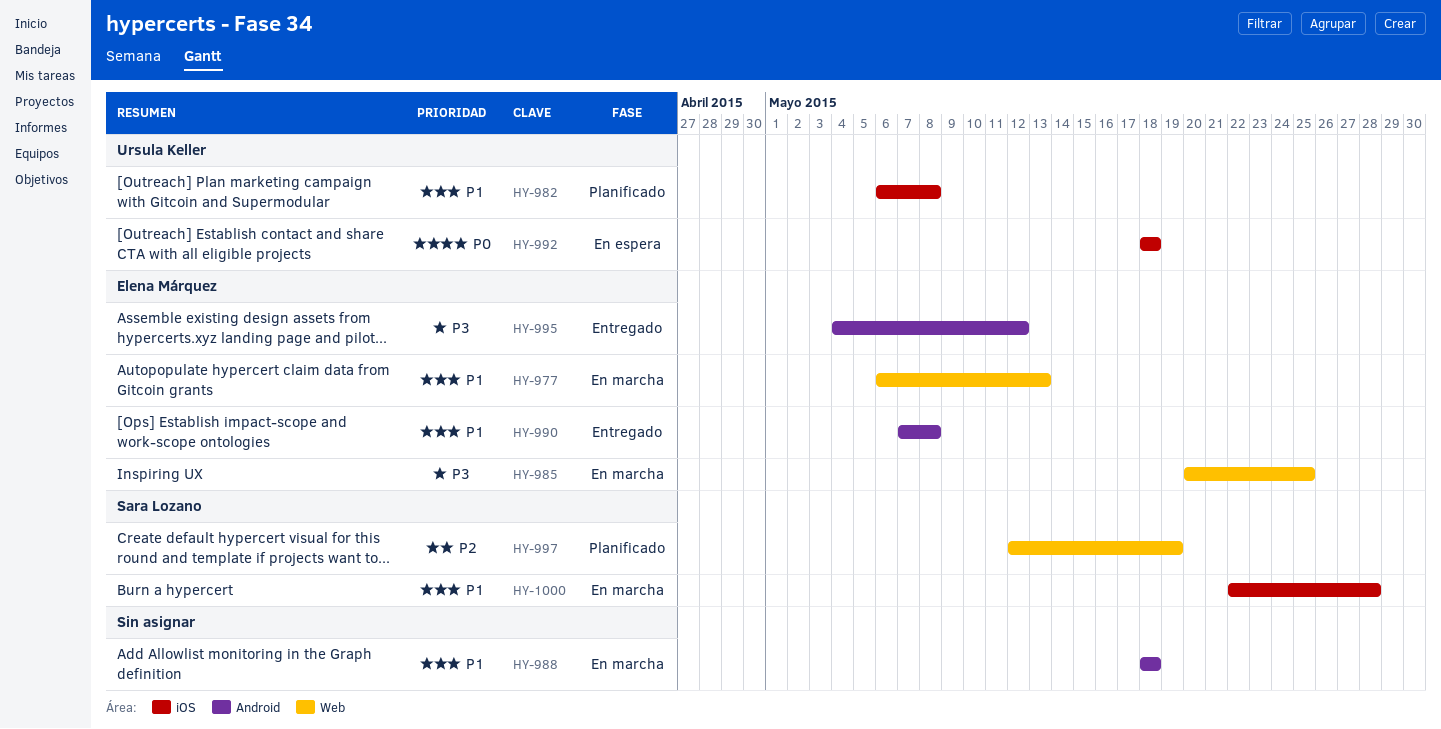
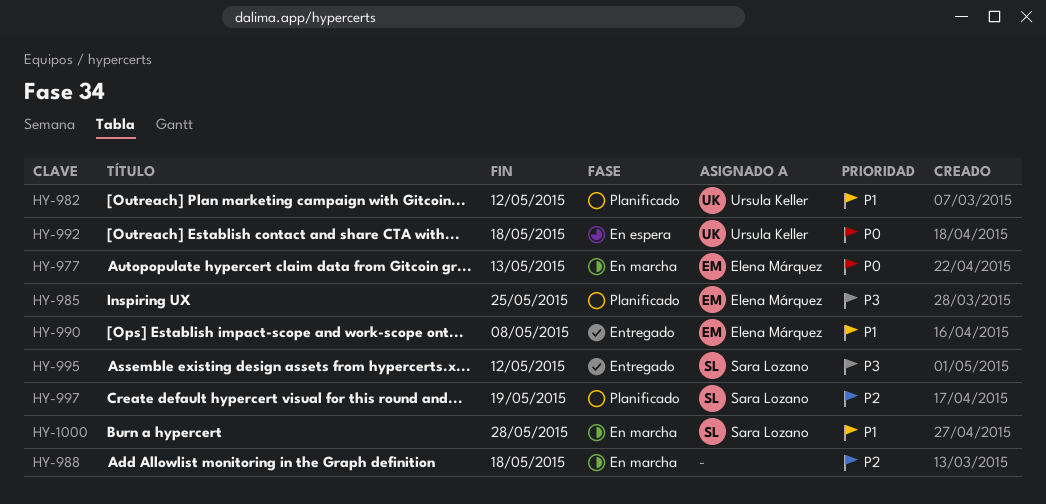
HY-977, priority: P1 -> P0
HY-982, due: May 8 -> May 12
HY-985, status: En marcha -> Planificado
HY-988, priority: P1 -> P2
HY-995, owner: Elena Márquez -> Sara Lozano

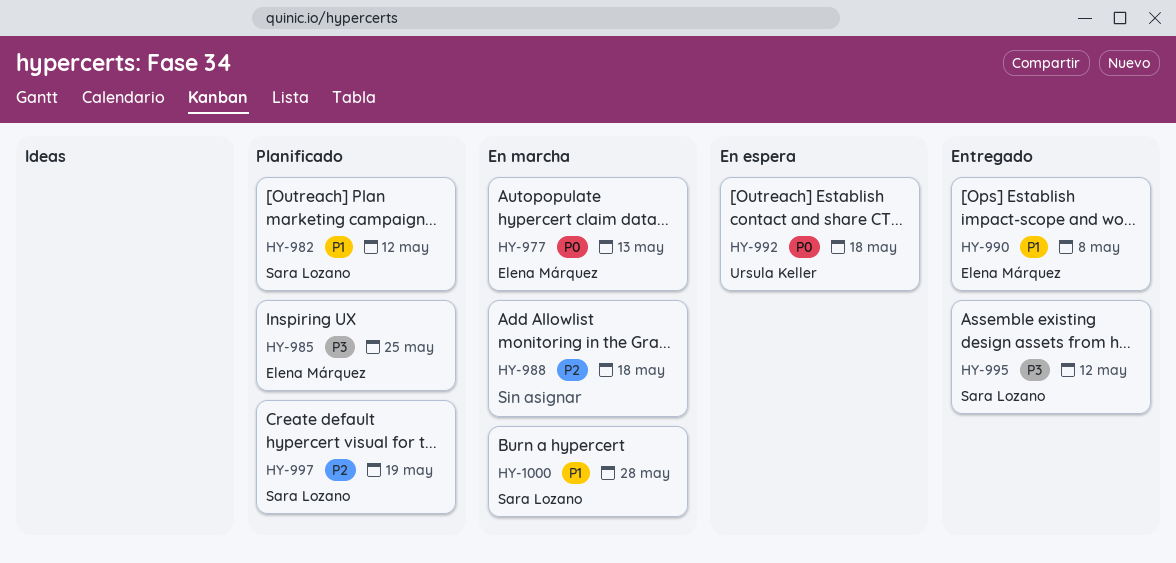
HY-982, owner: Ursula Keller -> Sara Lozano

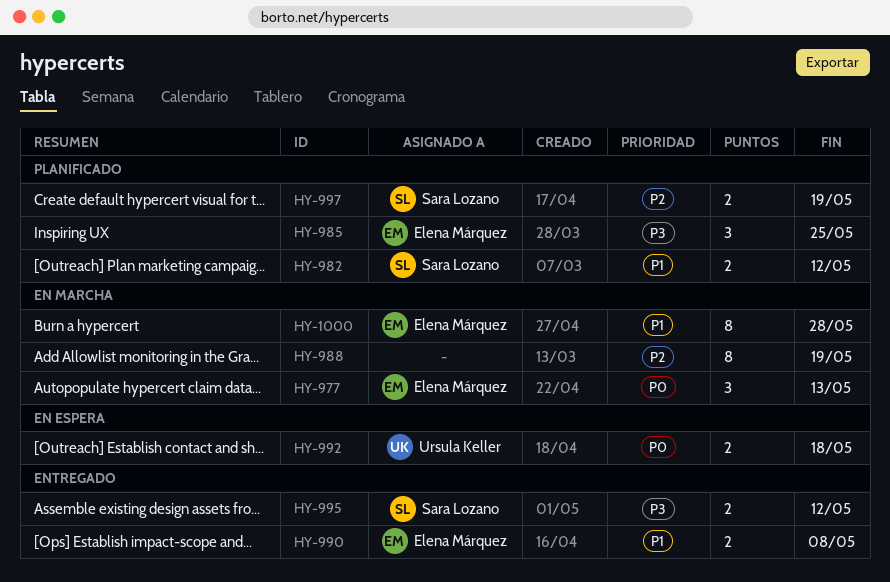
HY-988, due: May 18 -> May 19
HY-1000, owner: Sara Lozano -> Elena Márquez

